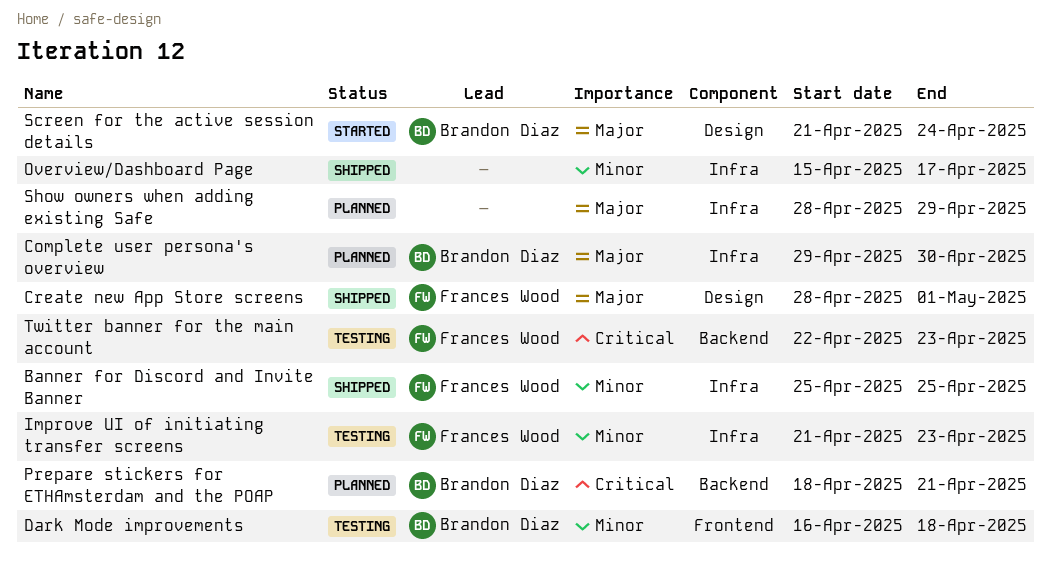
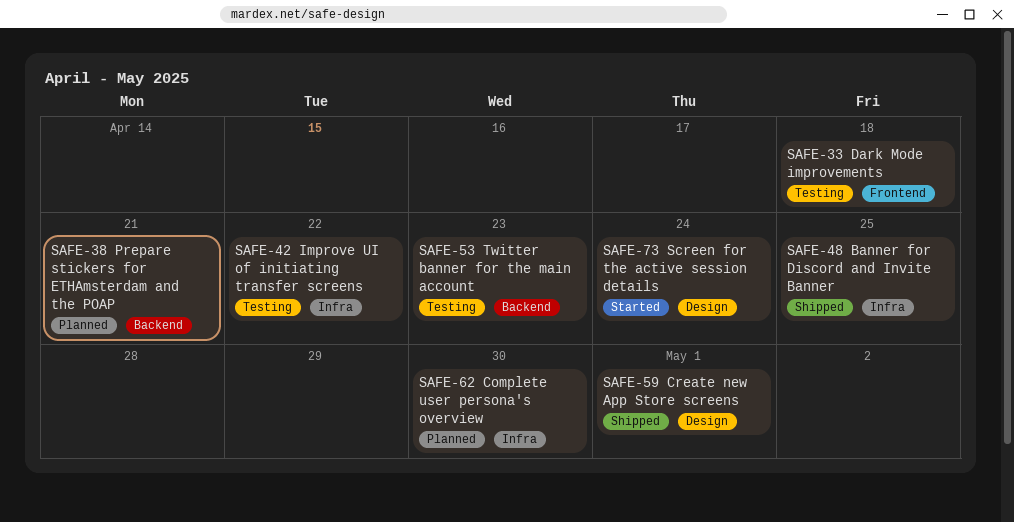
Improve UI of initiating transfer screens, due: Apr 23 -> Apr 22
Overview/Dashboard Page: present -> none
Show owners when adding existing Safe: present -> none

